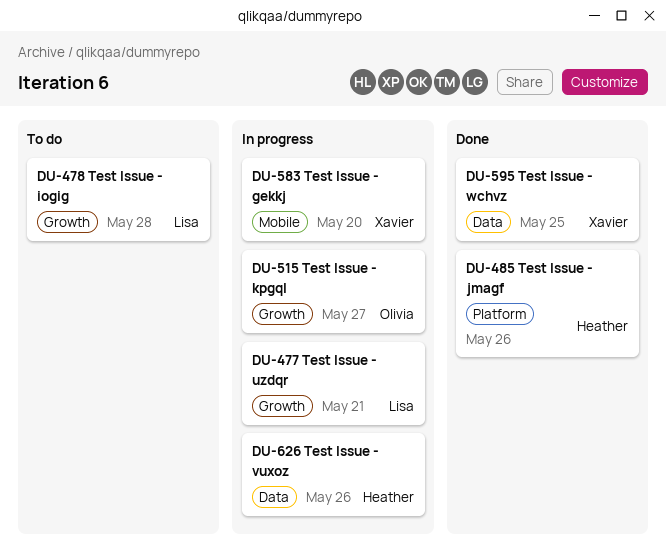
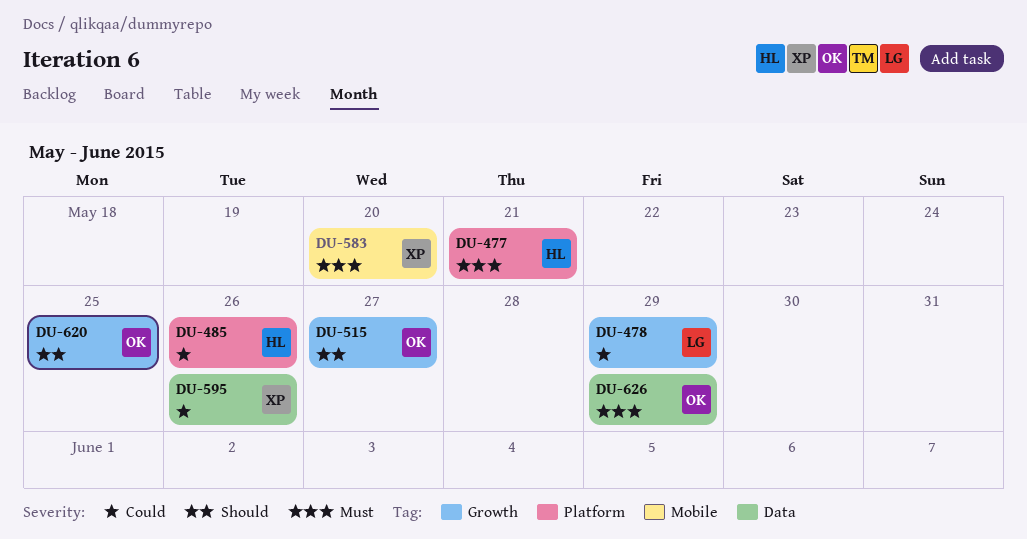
DU-477, owner: Lisa -> Heather
DU-477, label: Growth -> Platform
DU-478, due: May 28 -> May 29
DU-595, due: May 25 -> May 26
DU-620: none -> present
DU-626, owner: Heather -> Olivia
DU-626, due: May 26 -> May 29

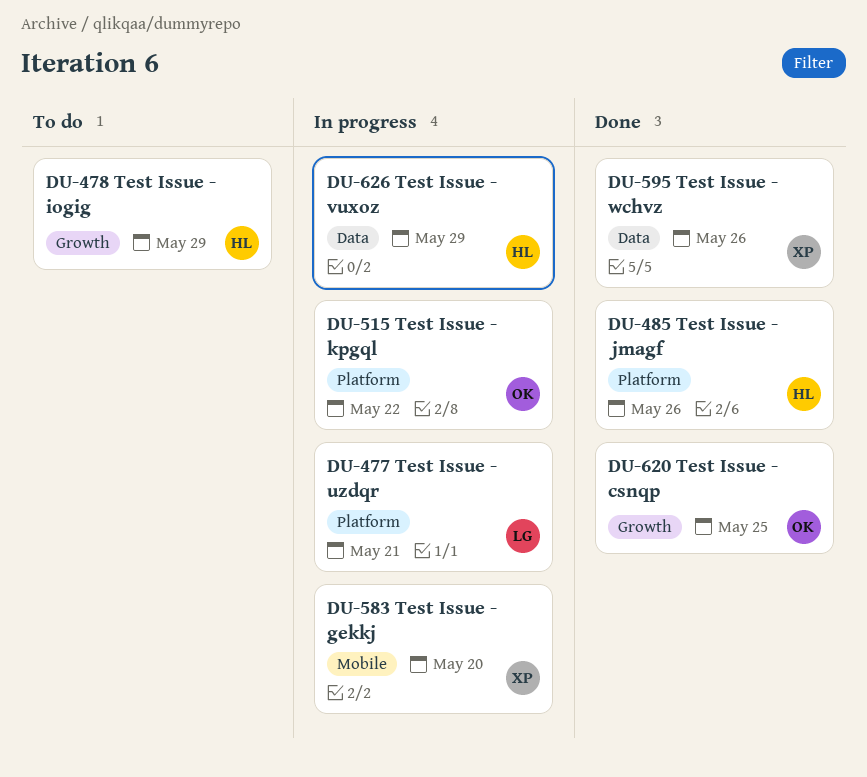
DU-477, owner: HL -> LG
DU-478, owner: LG -> HL
DU-515, label: Growth -> Platform
DU-515, due: May 27 -> May 22
DU-626, owner: OK -> HL

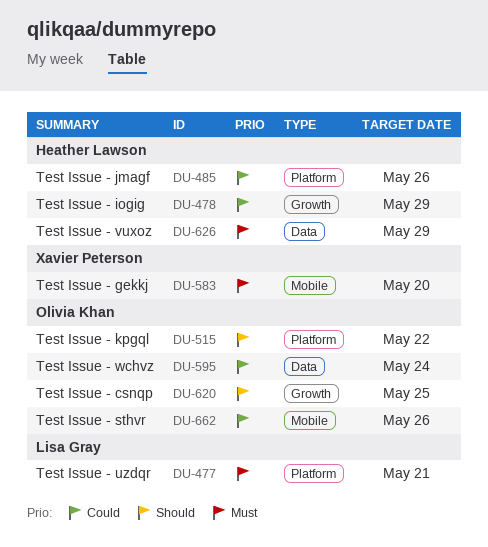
DU-595, owner: Xavier Peterson -> Olivia Khan
DU-595, due: May 26 -> May 24
DU-662: none -> present

